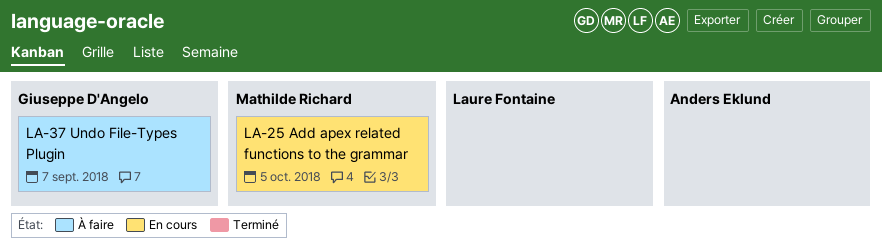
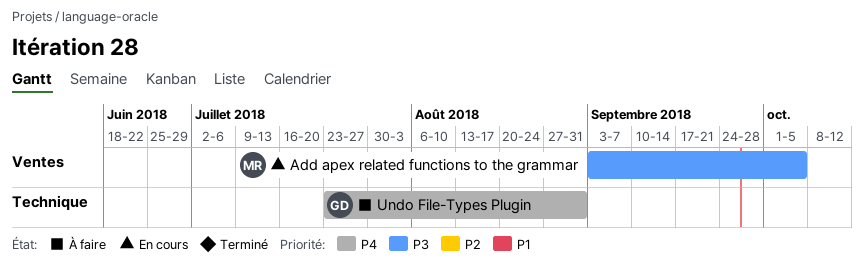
Undo File-Types Plugin, due: Sep 7 -> Aug 31

